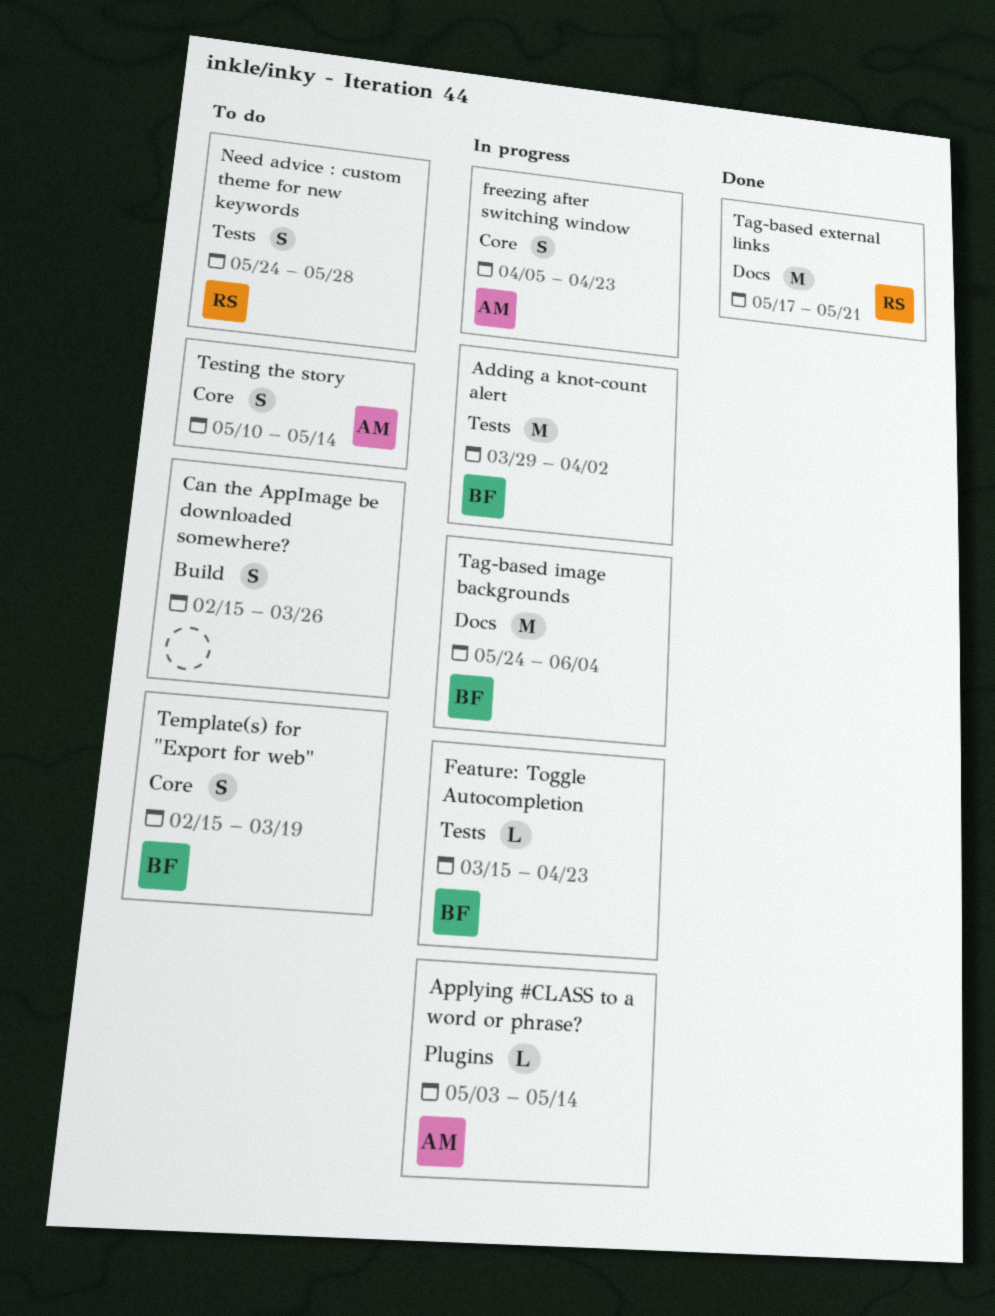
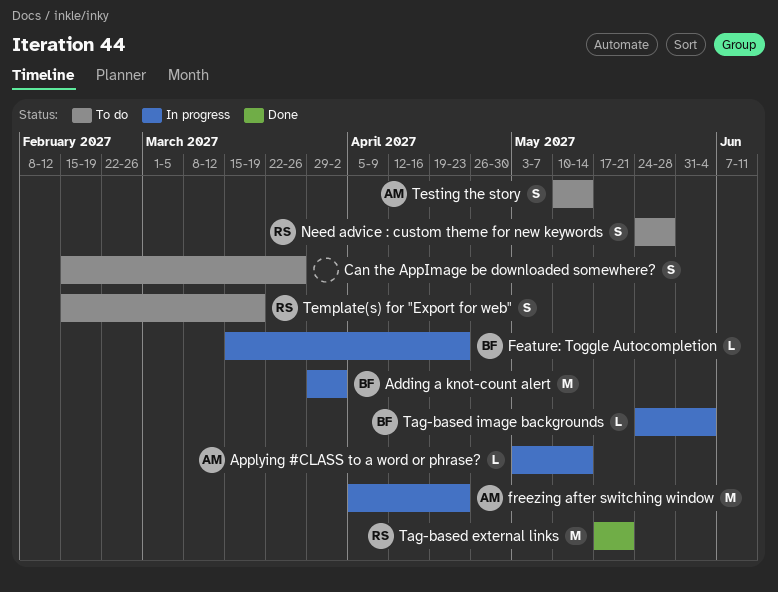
freezing after switching window, estimate: S -> M
Tag-based image backgrounds, estimate: M -> L
Template(s) for "Export for web", owner: BF -> RS

